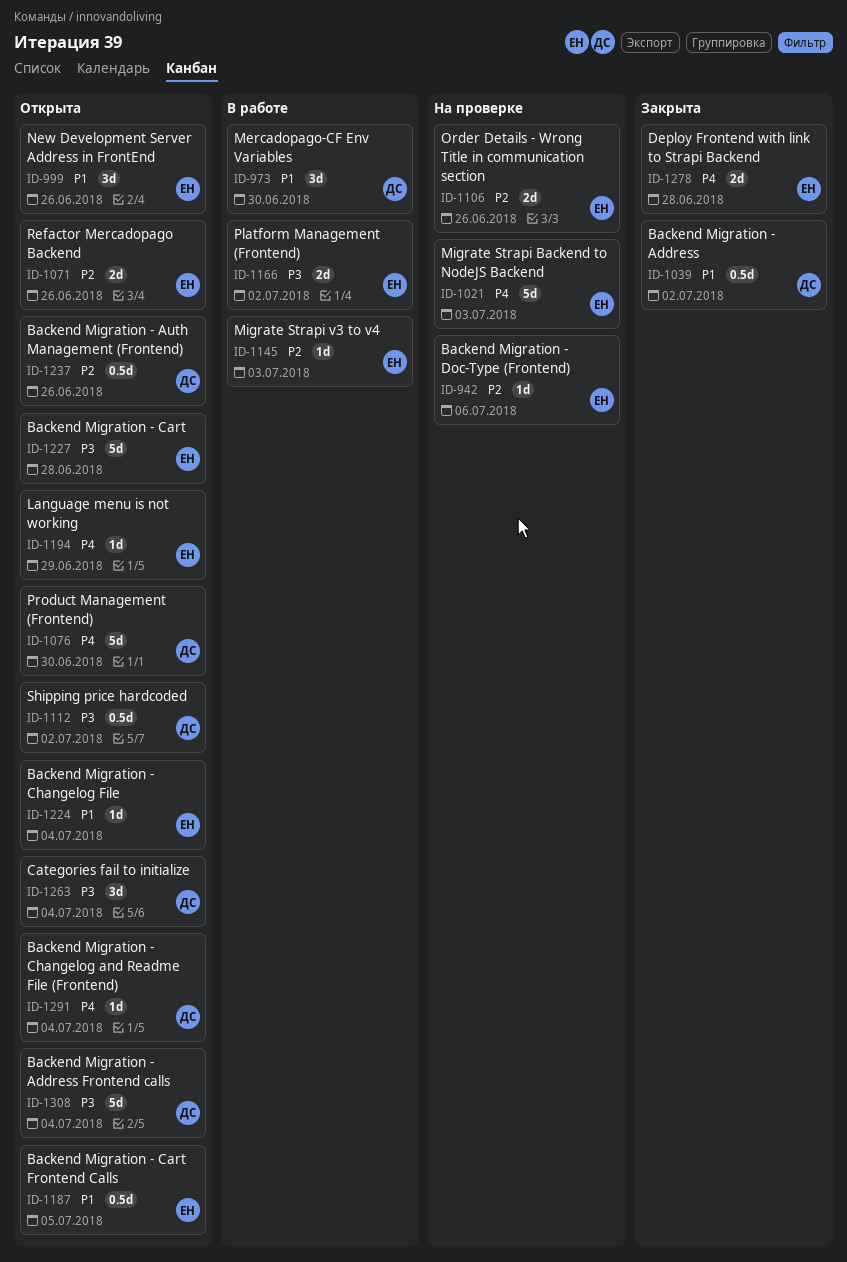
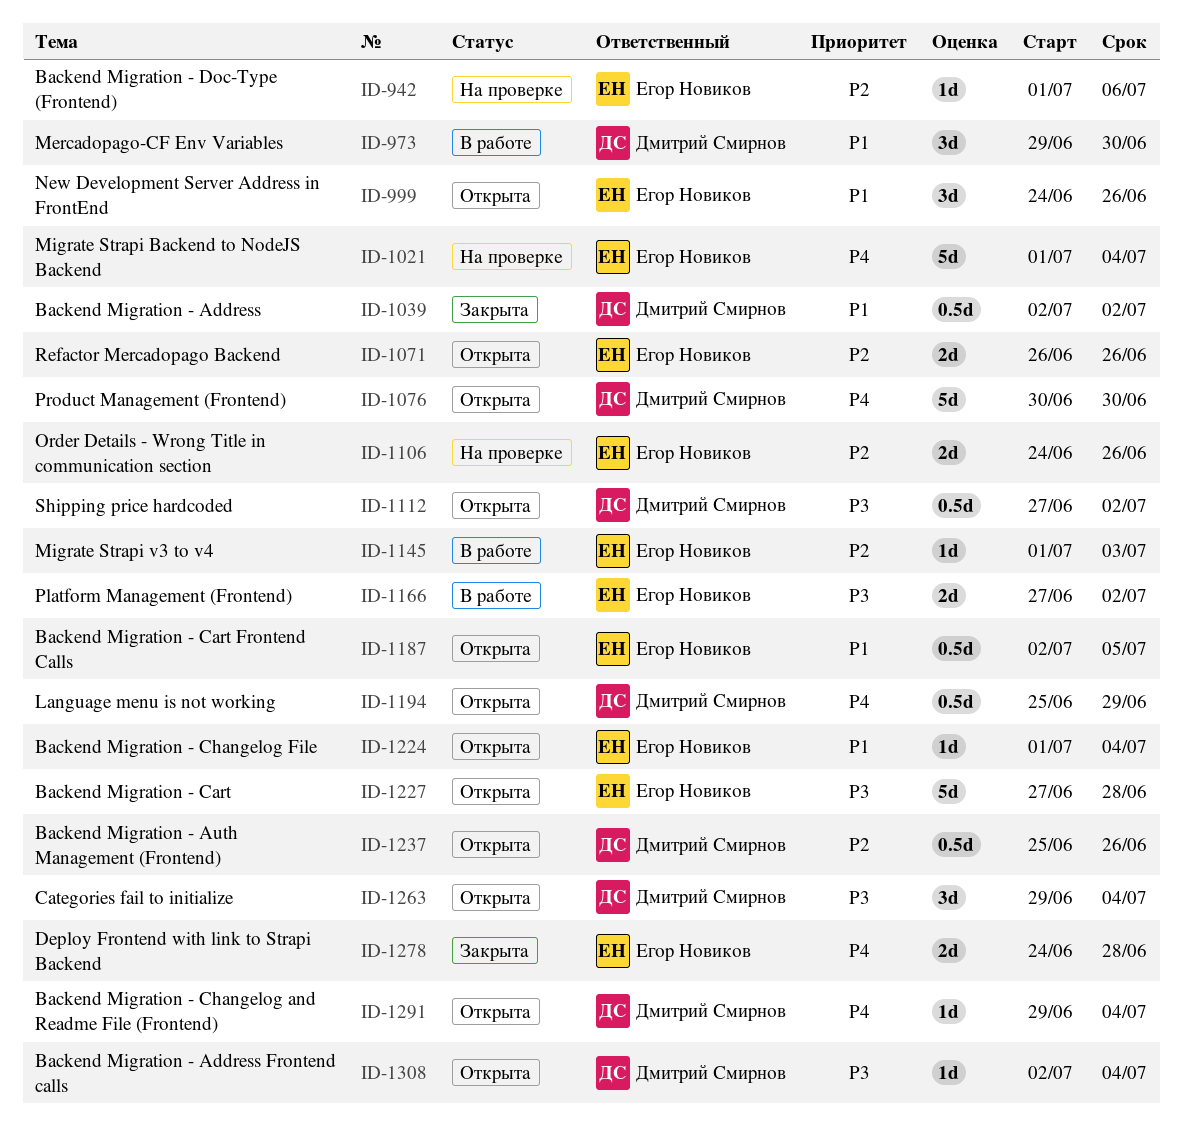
ID-1021, due: Jul 3 -> Jul 4
ID-1194, owner: Егор Новиков -> Дмитрий Смирнов
ID-1194, estimate: 1d -> 0.5d
ID-1308, estimate: 5d -> 1d

